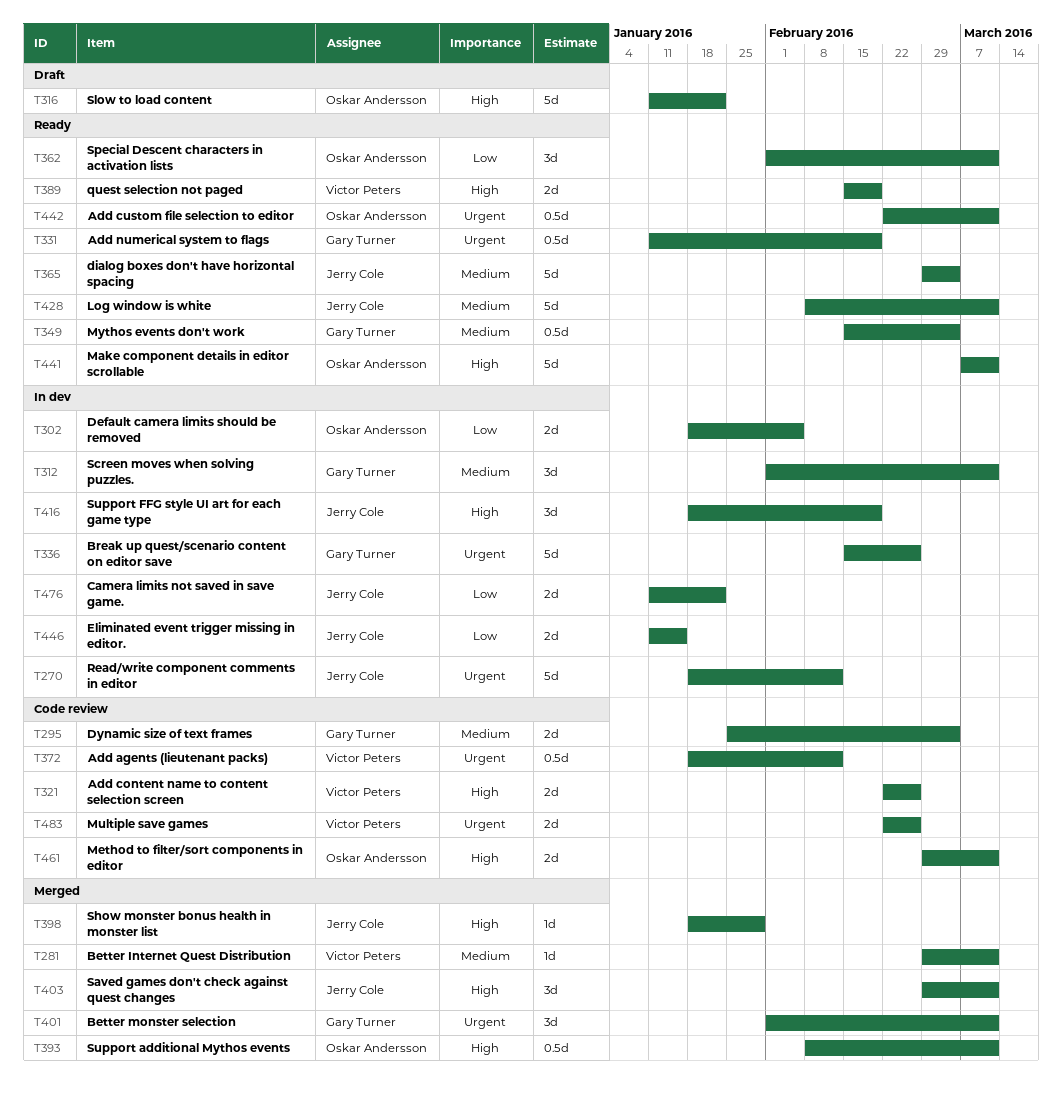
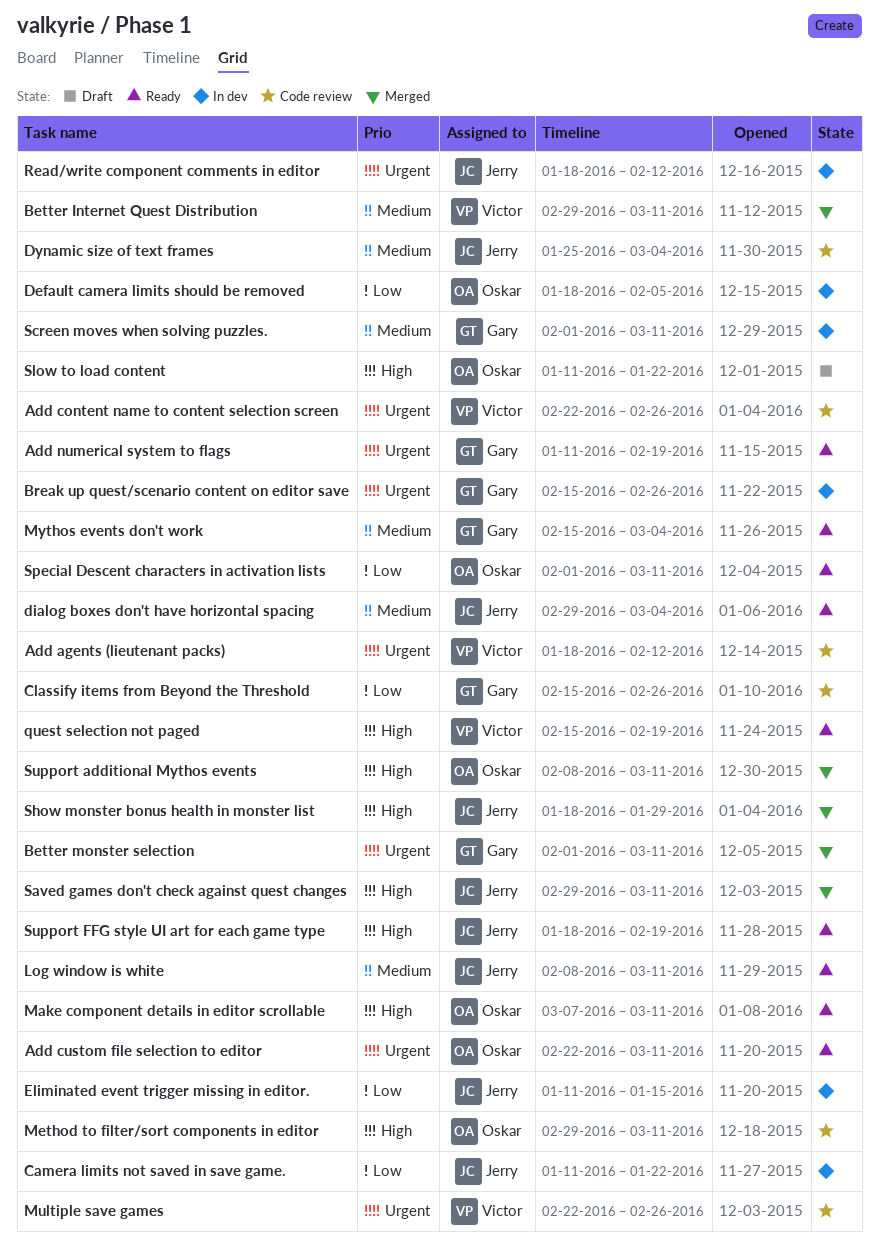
Add content name to content selection screen, priority: High -> Urgent
Classify items from Beyond the Threshold: none -> present
Dynamic size of text frames, owner: Gary Turner -> Jerry Cole
Support FFG style UI art for each game type, status: In dev -> Ready

